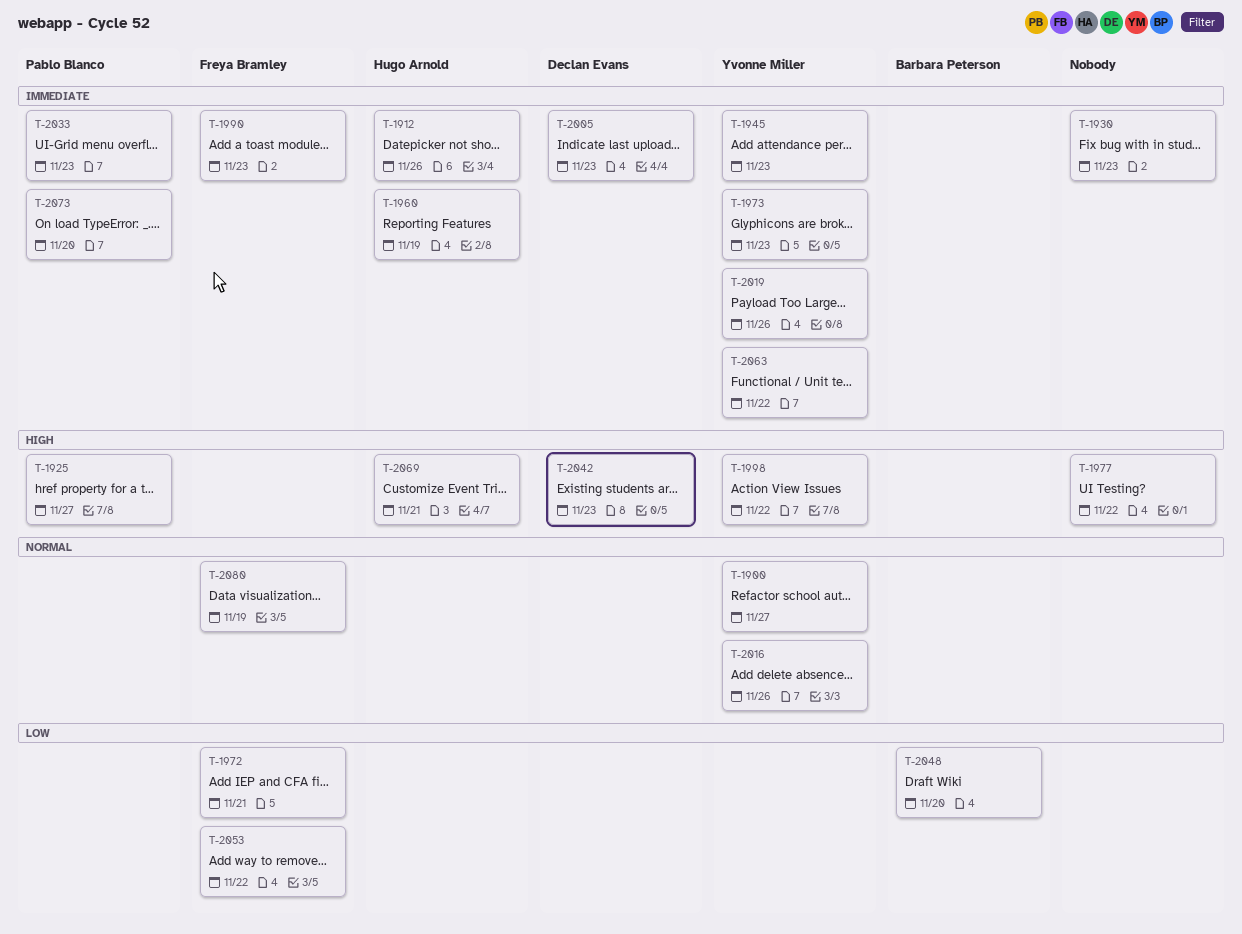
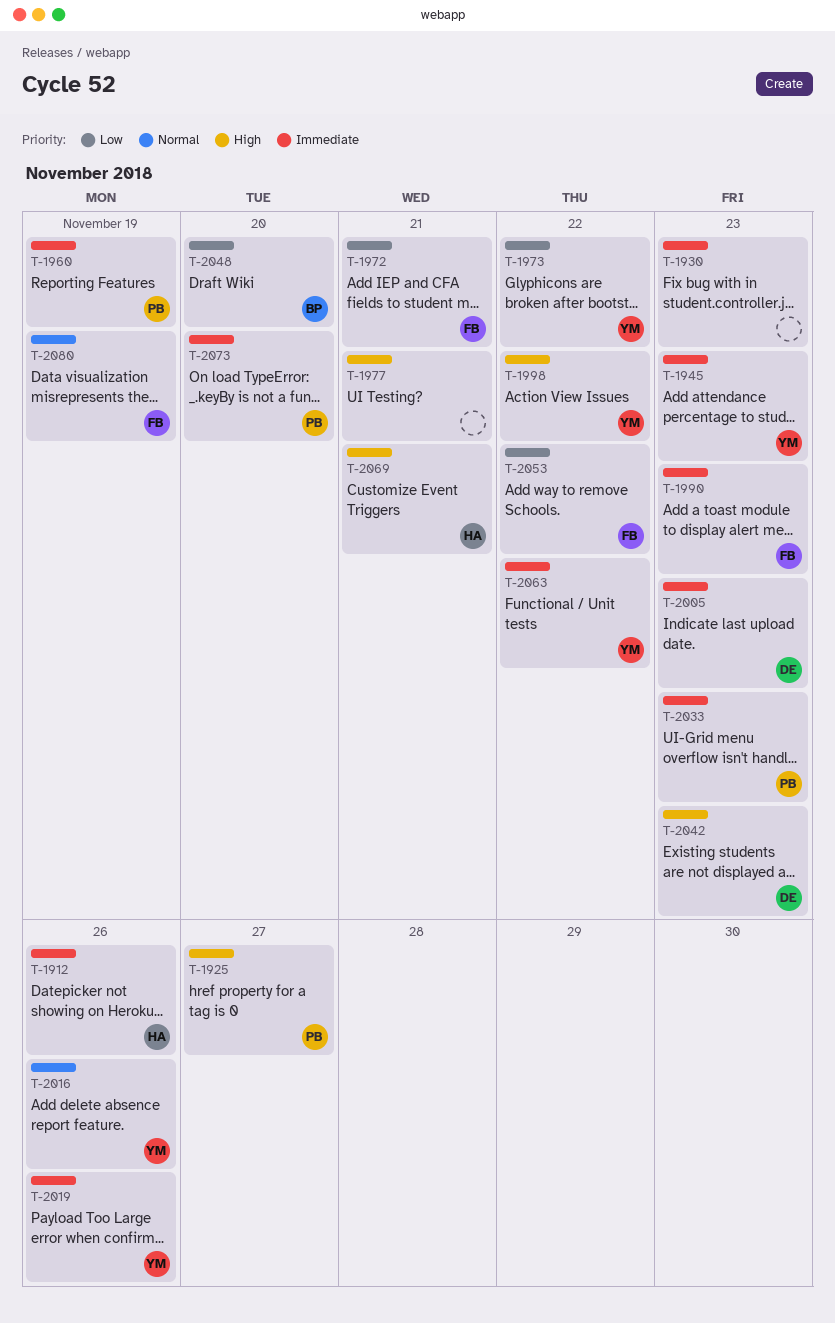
T-1900: present -> none
T-1960, owner: Hugo Arnold -> Pablo Blanco
T-1973, priority: Immediate -> Low
T-1973, due: Nov 23 -> Nov 22
T-1977, due: Nov 22 -> Nov 21

